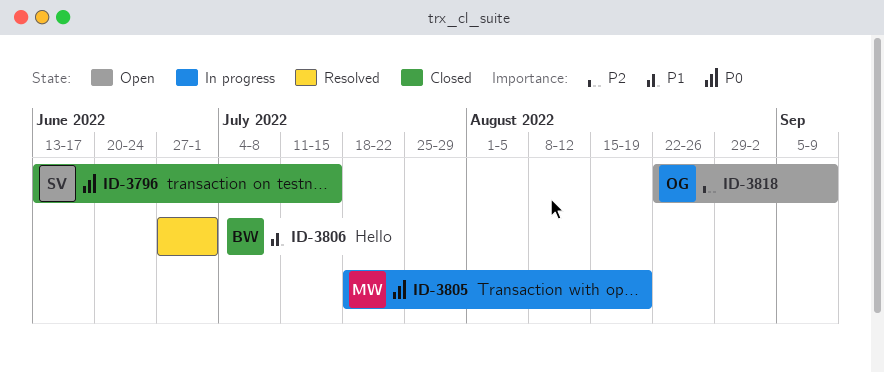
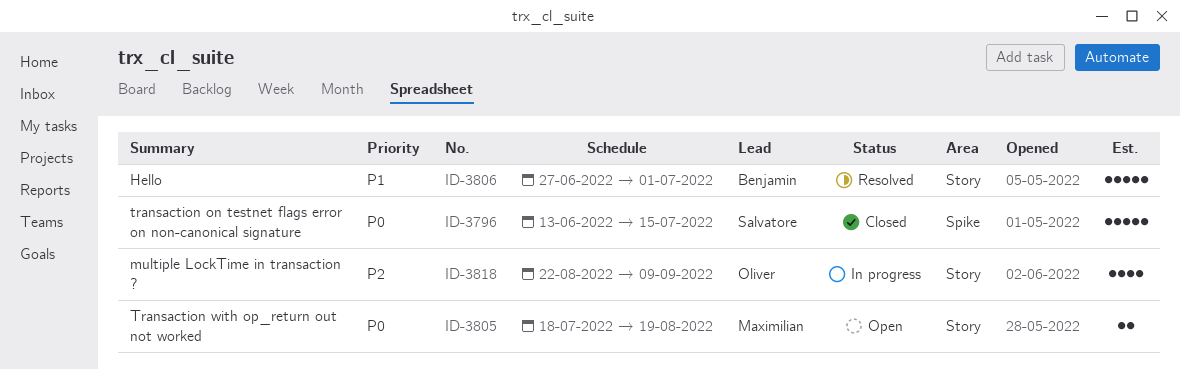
ID-3805, status: In progress -> Open
ID-3818, status: Open -> In progress

